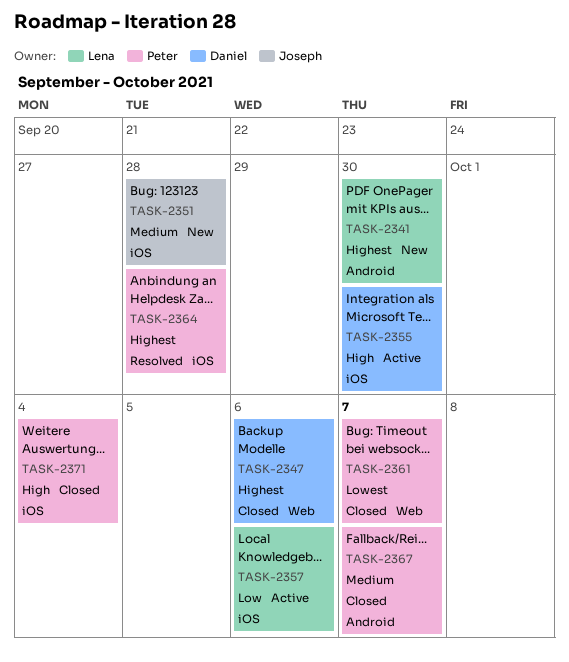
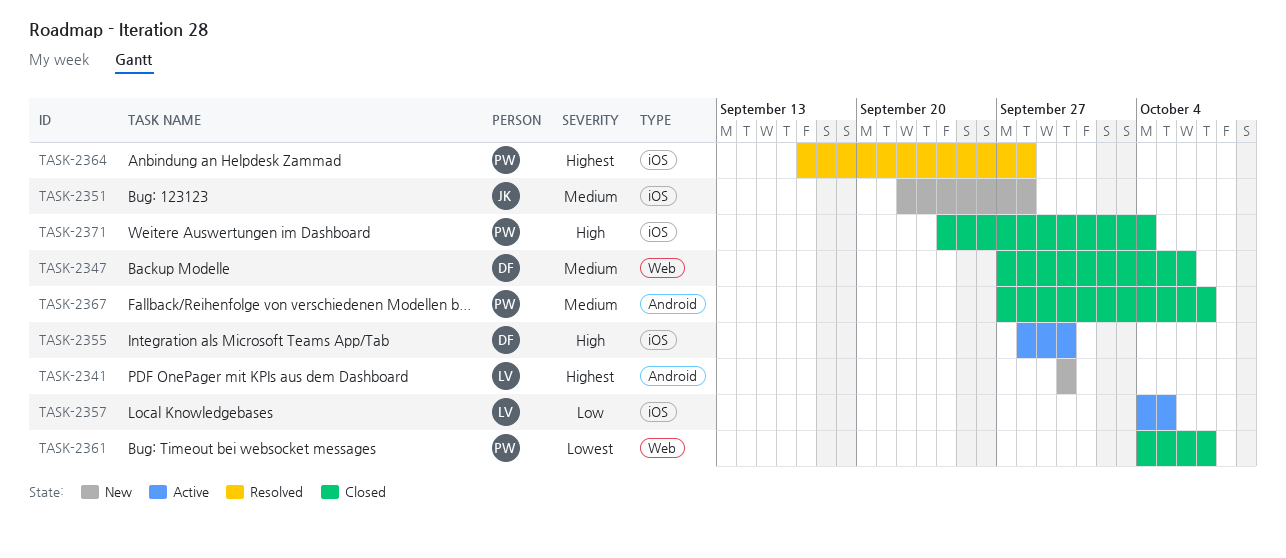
TASK-2347, priority: Highest -> Medium
TASK-2357, due: Oct 6 -> Oct 5

